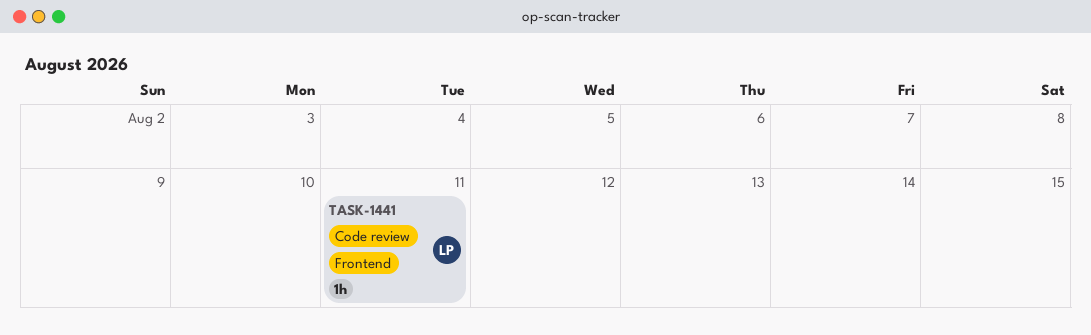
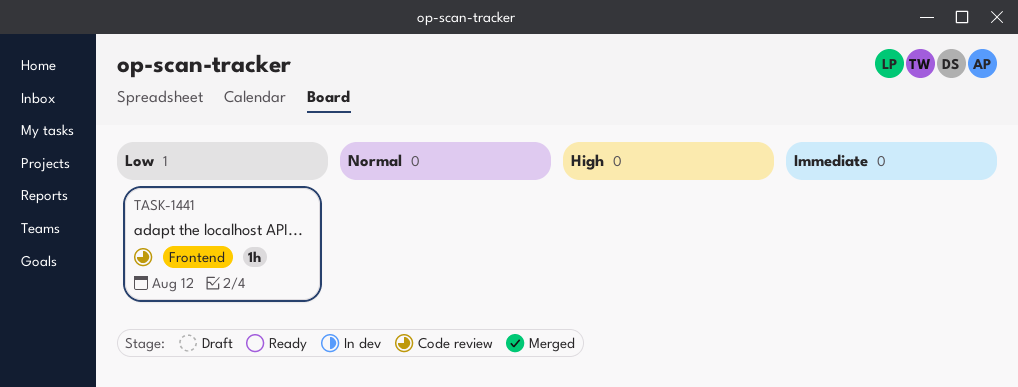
TASK-1441, due: Aug 11 -> Aug 12

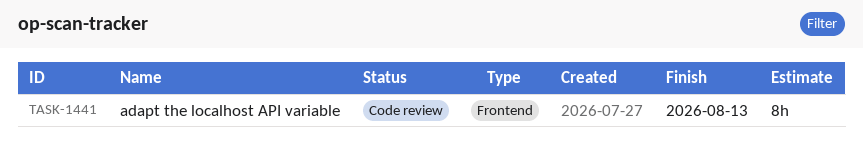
TASK-1441, estimate: 1h -> 8h
TASK-1441, due: Aug 12 -> Aug 13

